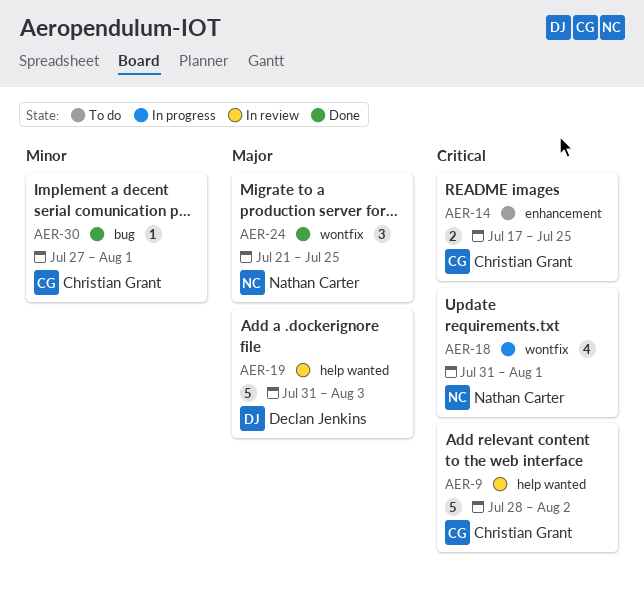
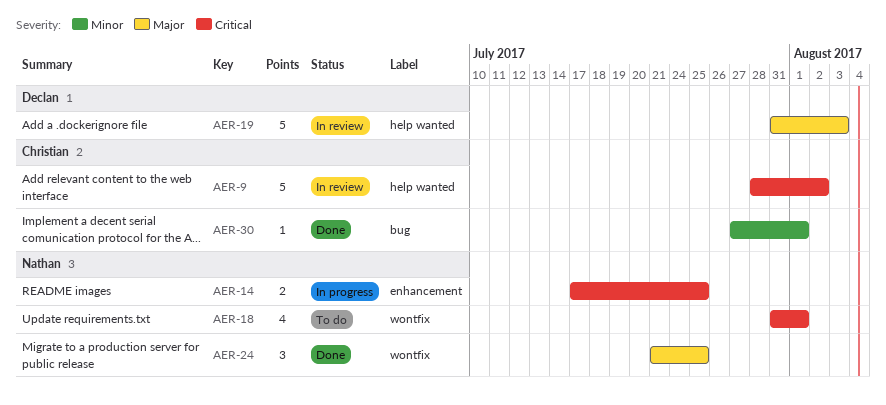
AER-14, status: To do -> In progress
AER-14, owner: Christian Grant -> Nathan Carter
AER-18, status: In progress -> To do

